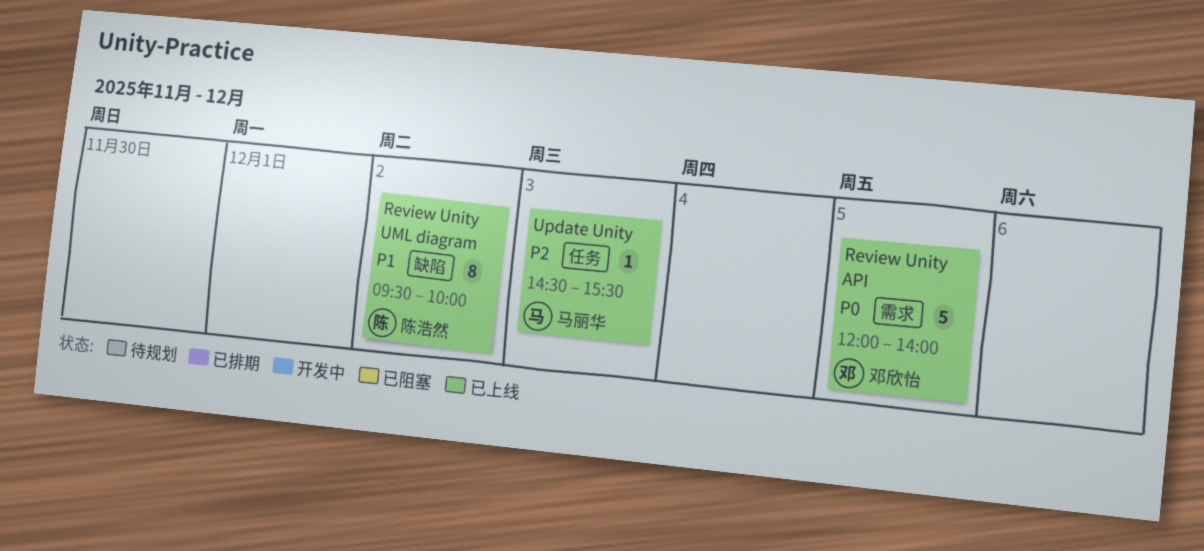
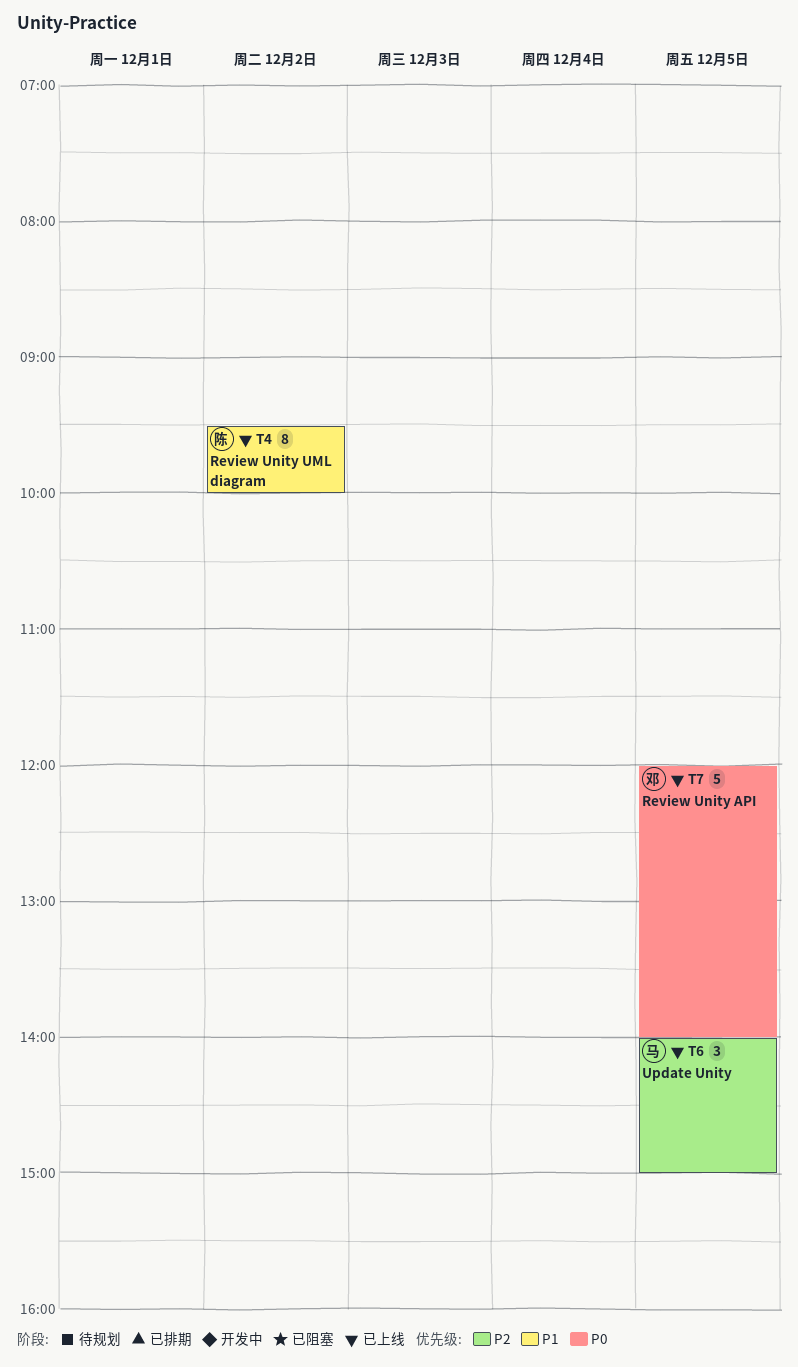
Update Unity, estimate: 1 -> 3
Update Unity, day: Dec 3 -> Dec 5
Update Unity, begins: 14:30 -> 14:00
Update Unity, ends: 15:30 -> 15:00

